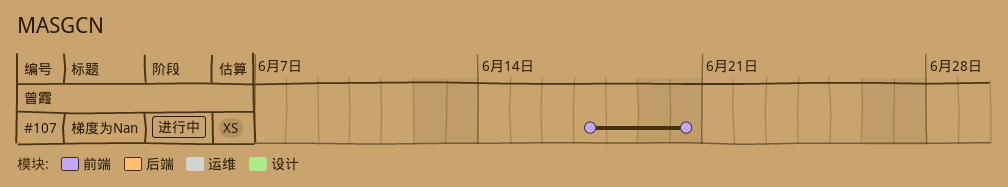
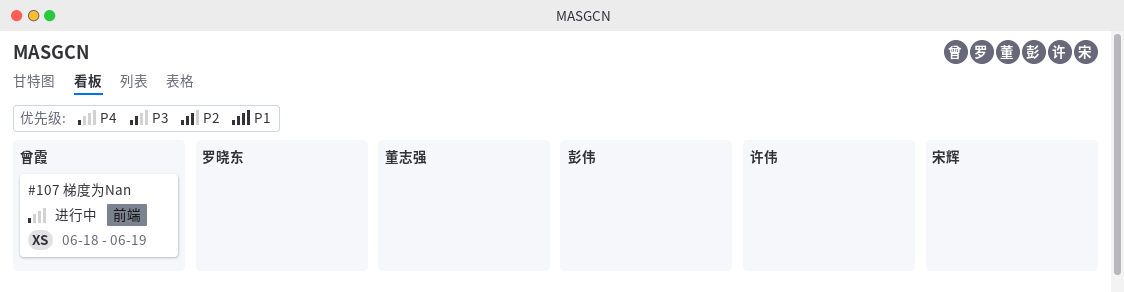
#107, start: Jun 17 -> Jun 18
#107, due: Jun 20 -> Jun 19

